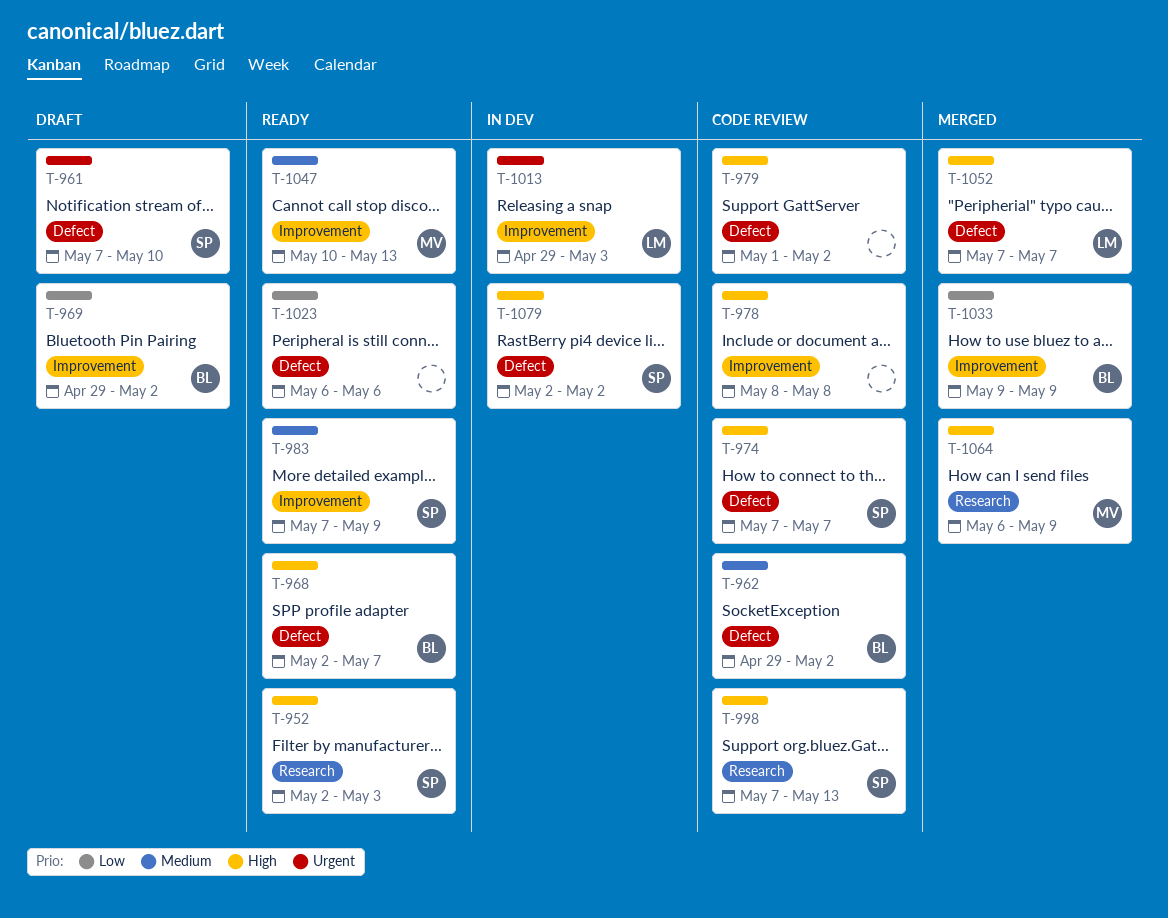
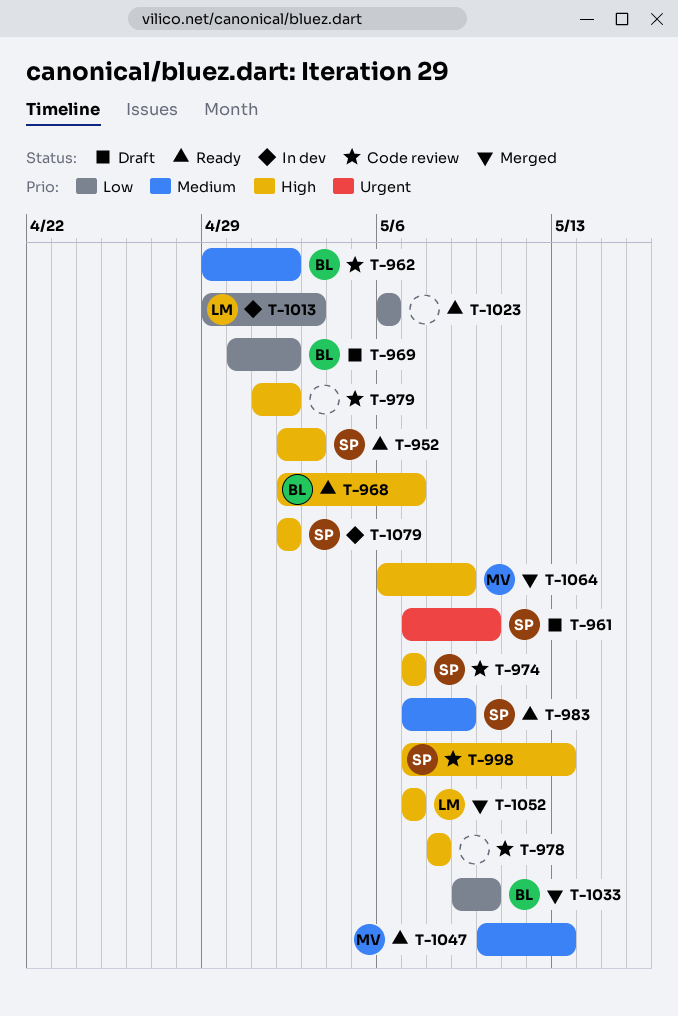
T-969, start: Apr 29 -> Apr 30
T-1013, priority: Urgent -> Low
T-1033, due: May 9 -> May 10

